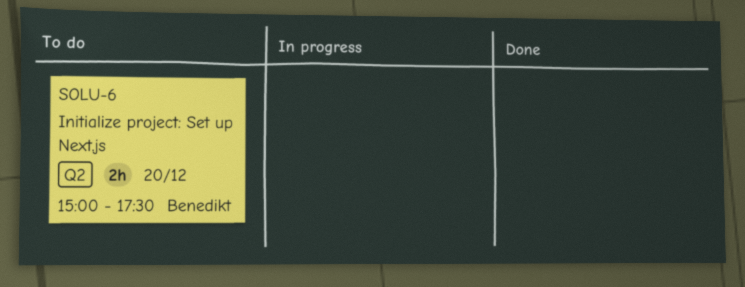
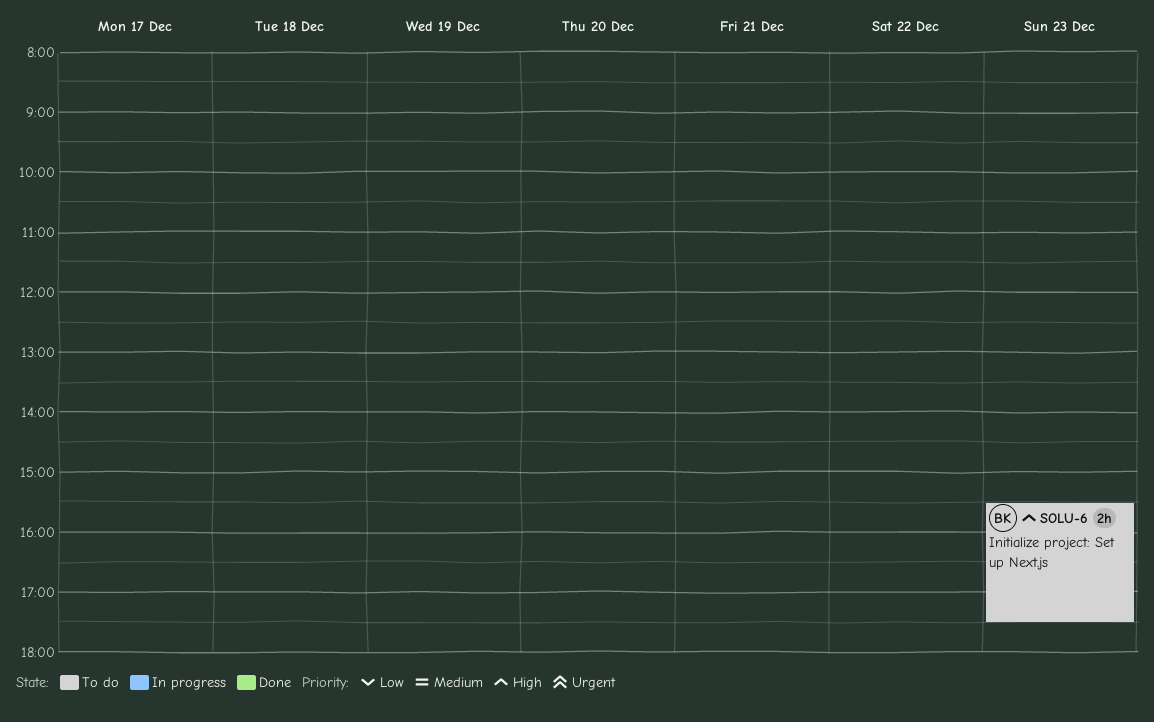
SOLU-6, day: Dec 20 -> Dec 23
SOLU-6, begins: 15:00 -> 15:30

